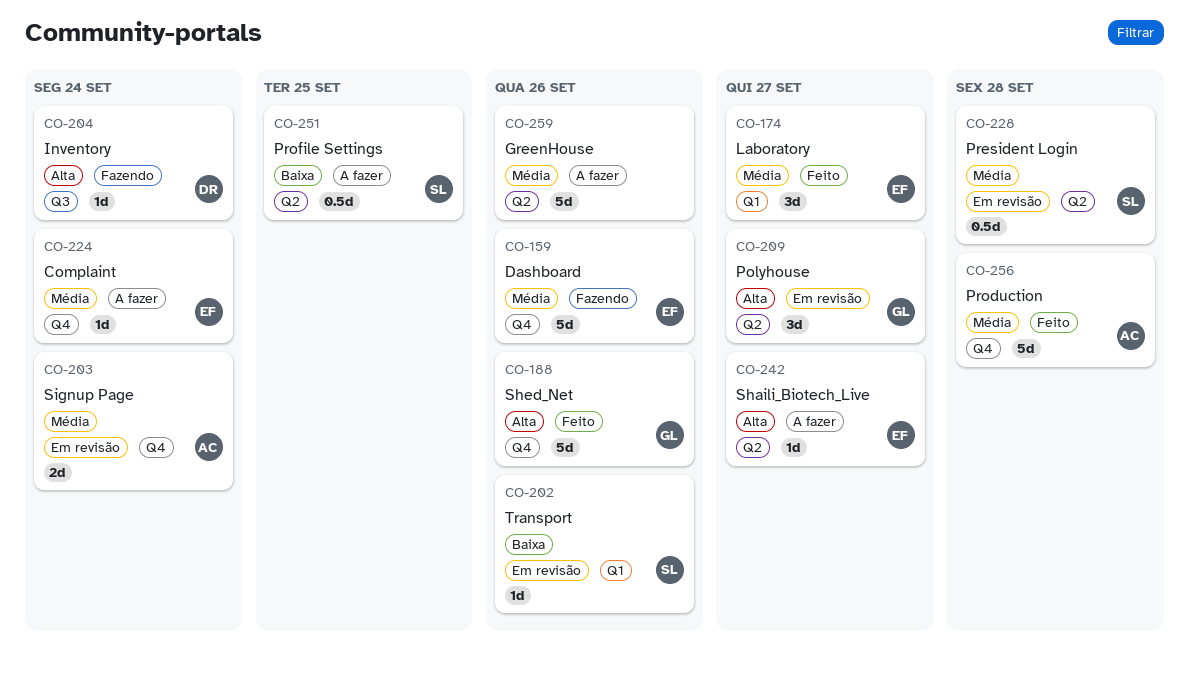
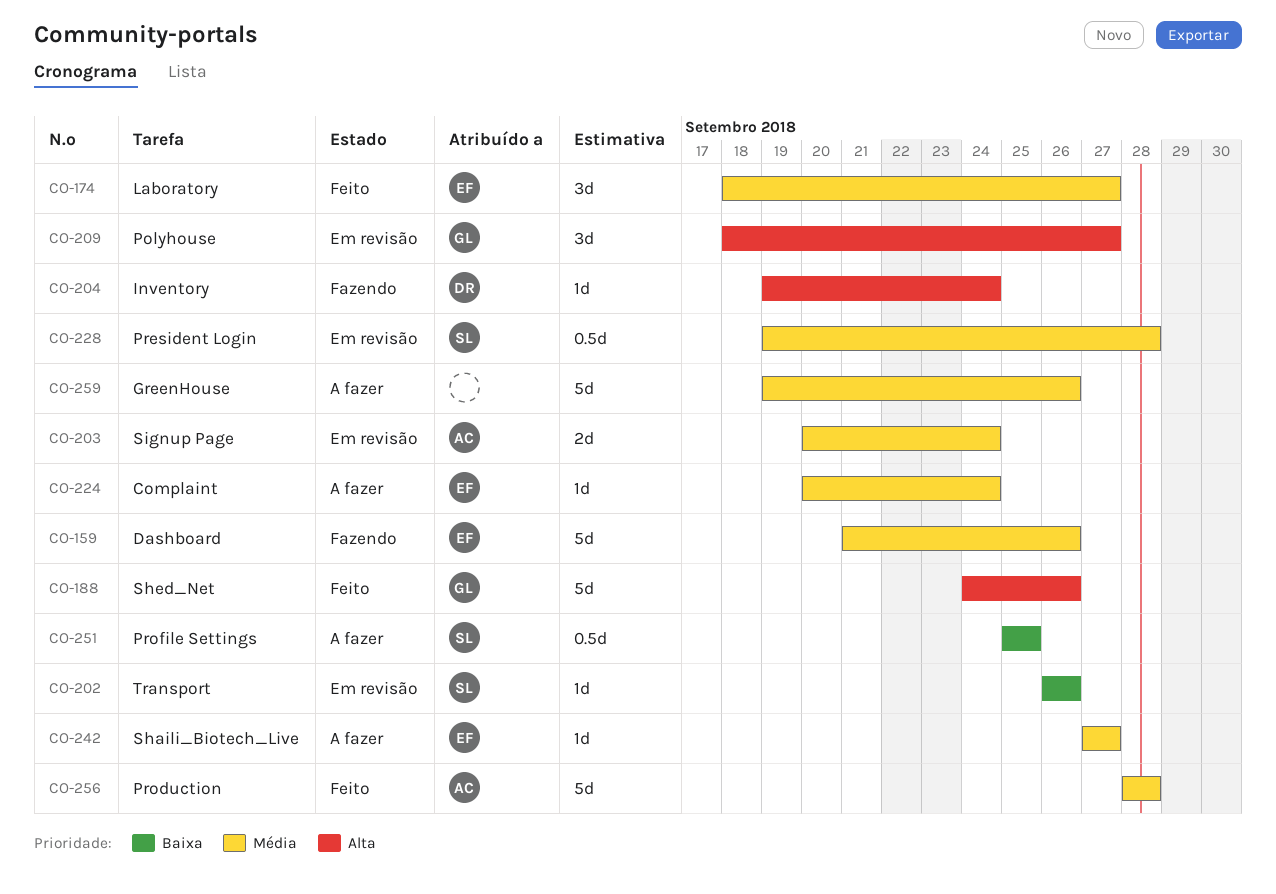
CO-242, priority: Alta -> Média

